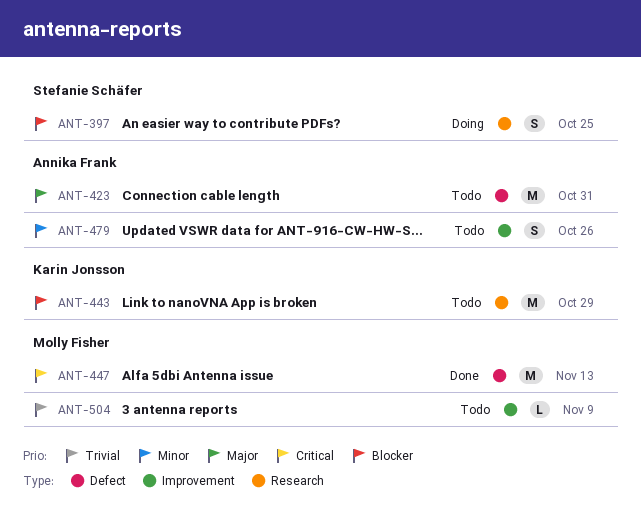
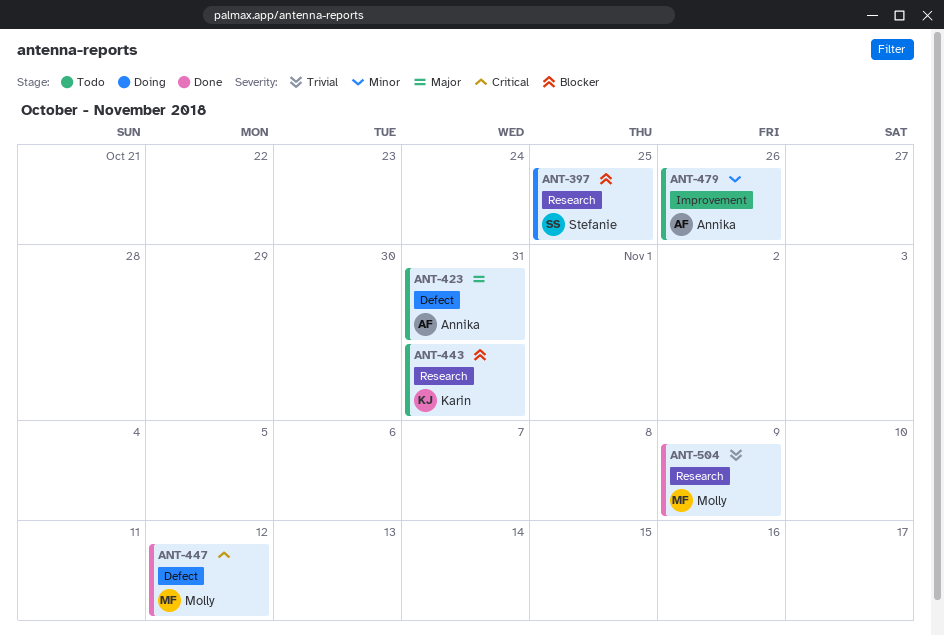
ANT-443, due: Oct 29 -> Oct 31
ANT-447, due: Nov 13 -> Nov 12
ANT-504, status: Todo -> Done
ANT-504, label: Improvement -> Research

